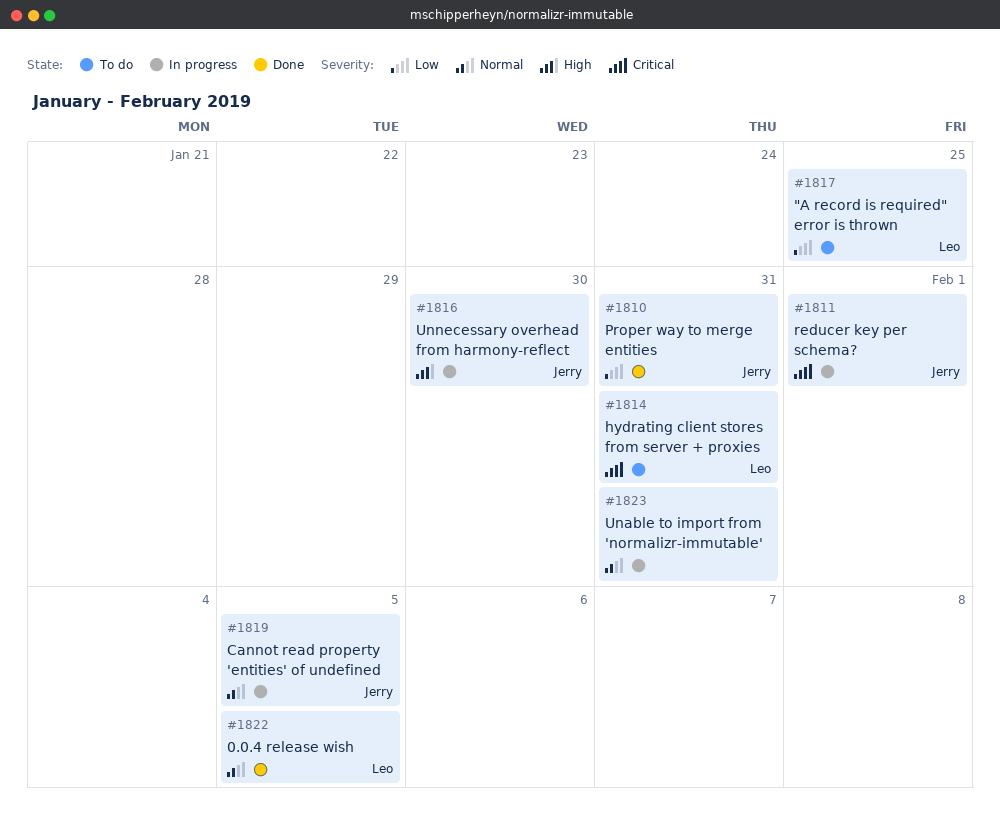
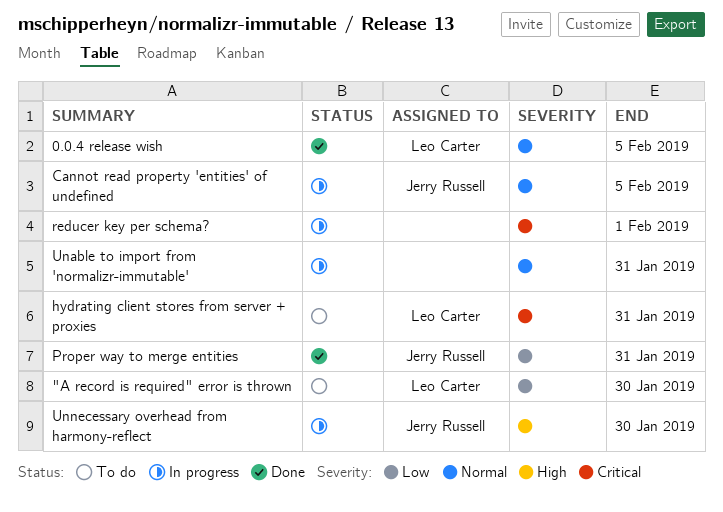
"A record is required" error is thrown, due: Jan 25 -> Jan 30
reducer key per schema?, owner: Jerry Russell -> none

